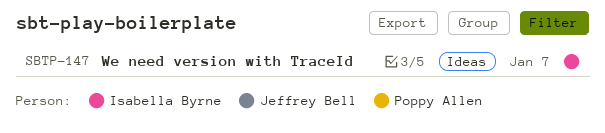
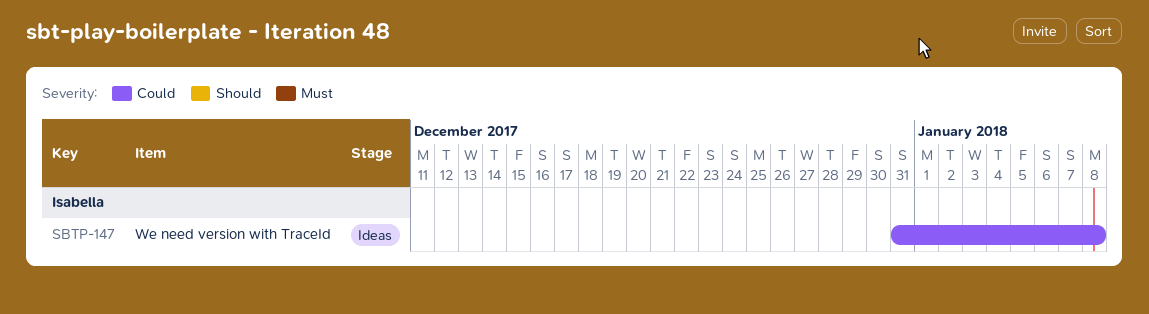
SBTP-147, due: Jan 7 -> Jan 8

